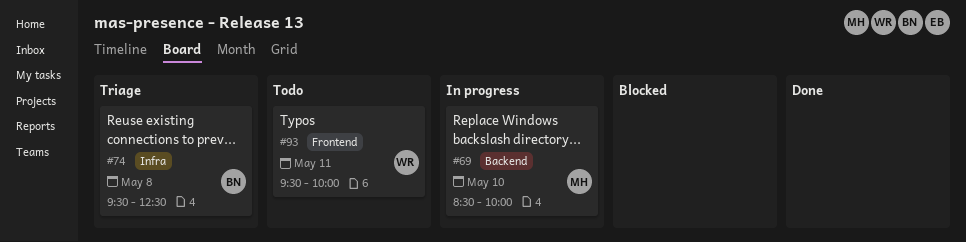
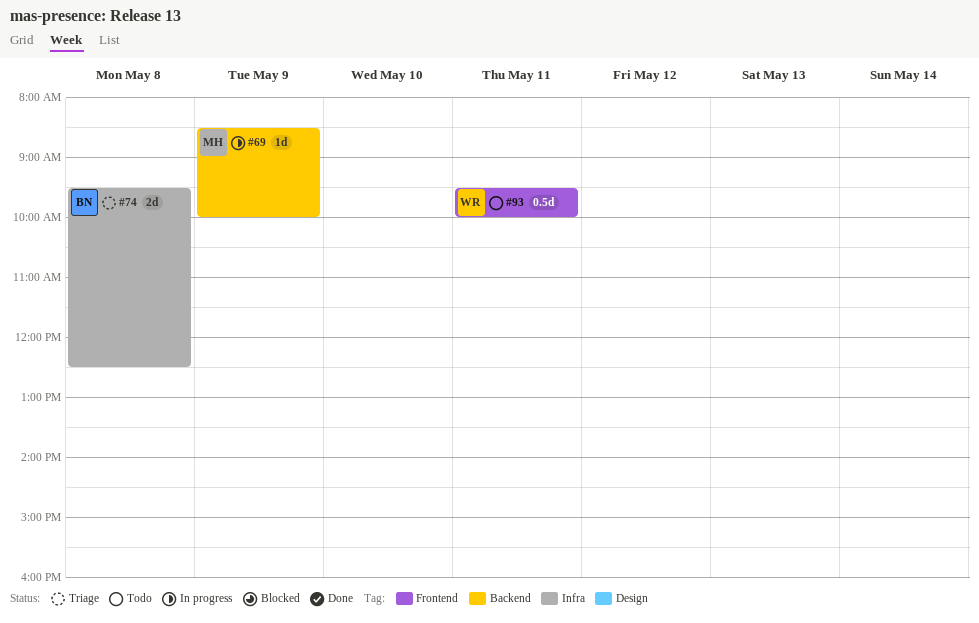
#69, day: May 10 -> May 9

